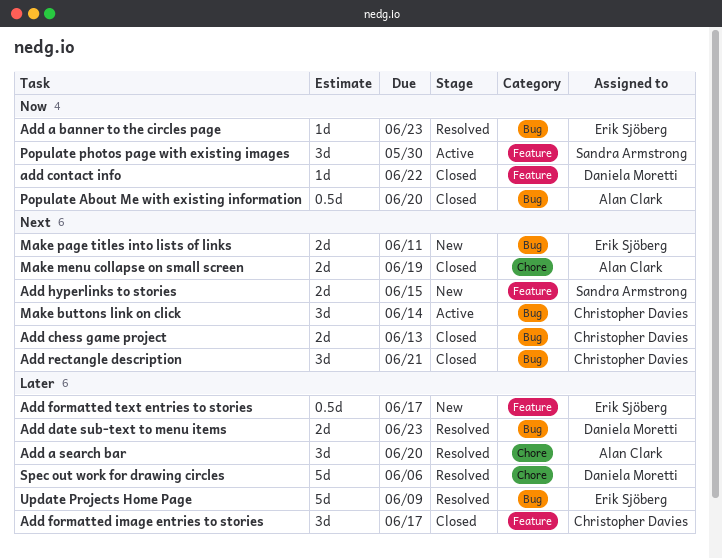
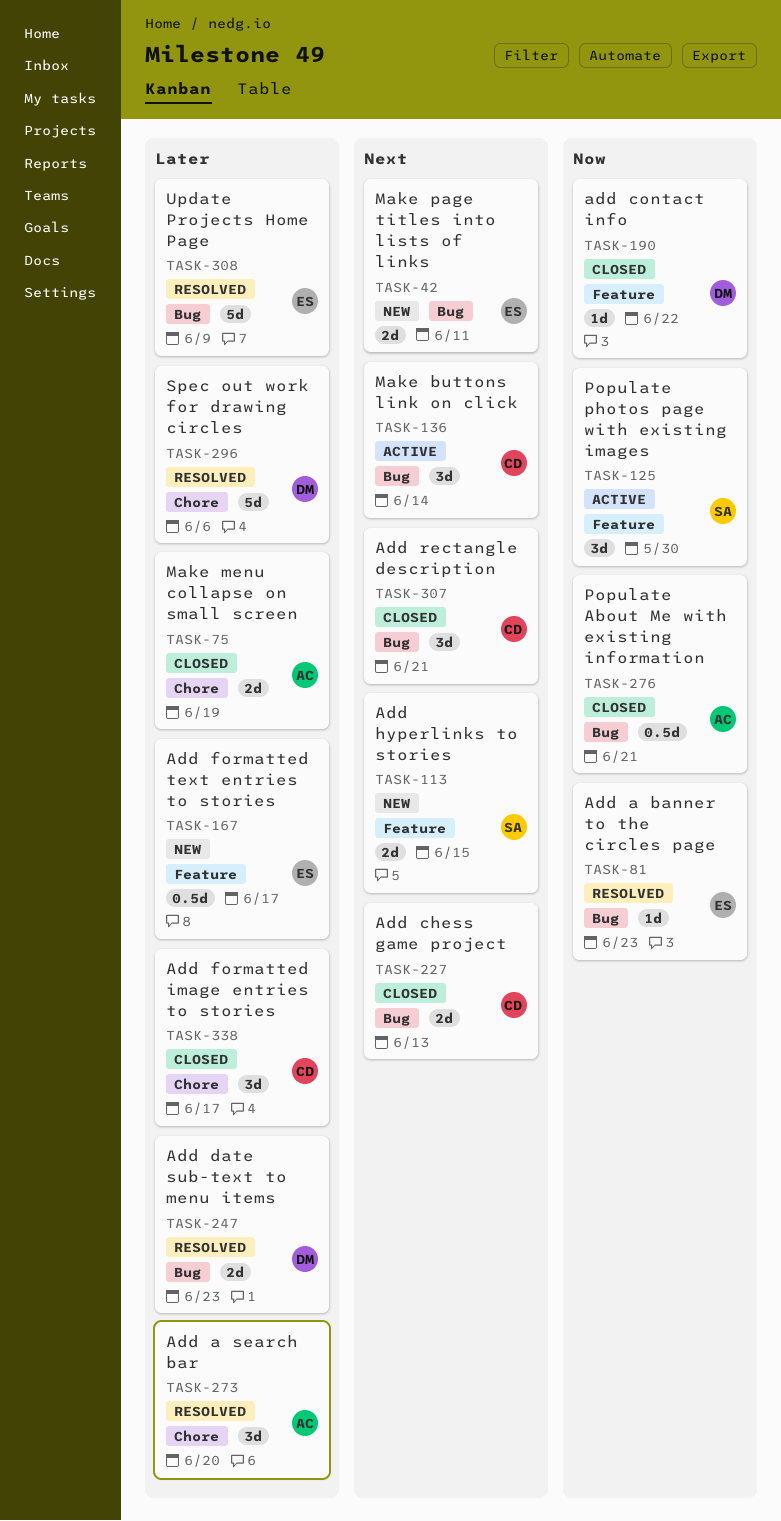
Add formatted image entries to stories, label: Feature -> Chore
Make menu collapse on small screen, priority: Next -> Later
Populate About Me with existing information, due: Jun 20 -> Jun 21

